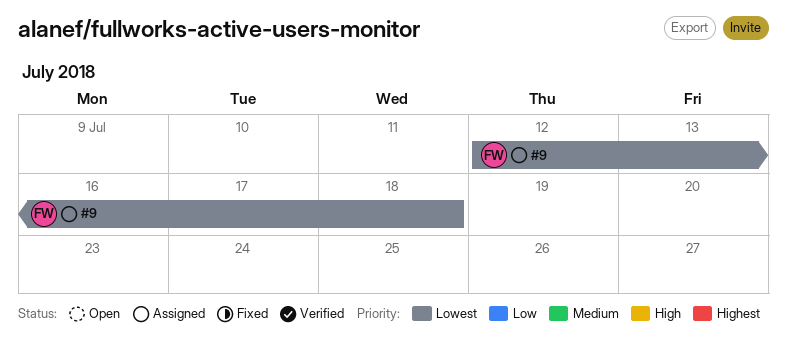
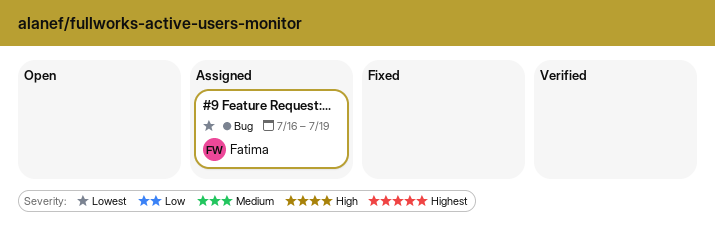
#9, start: Jul 12 -> Jul 16
#9, due: Jul 18 -> Jul 19

